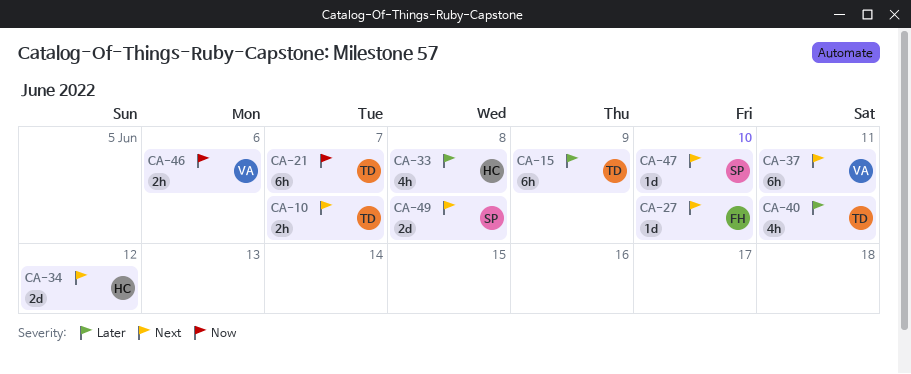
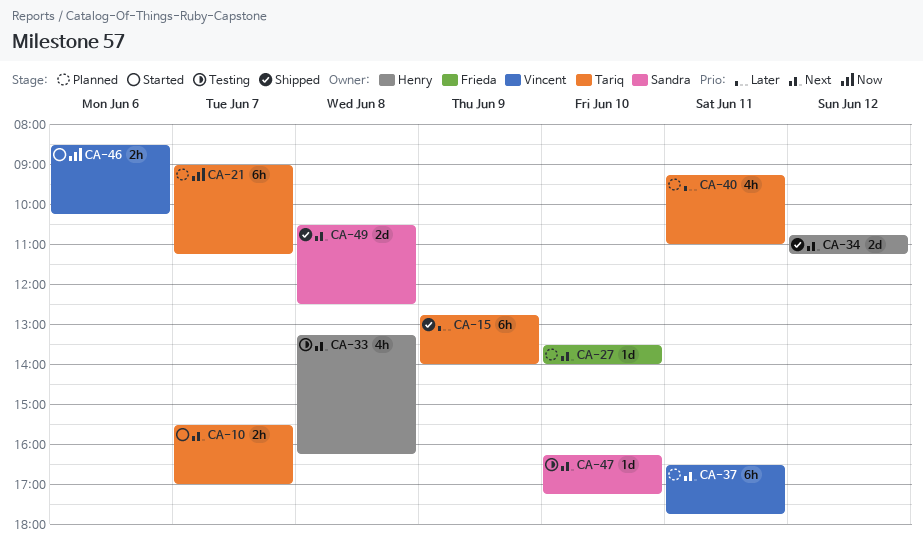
CA-33, priority: Later -> Next

